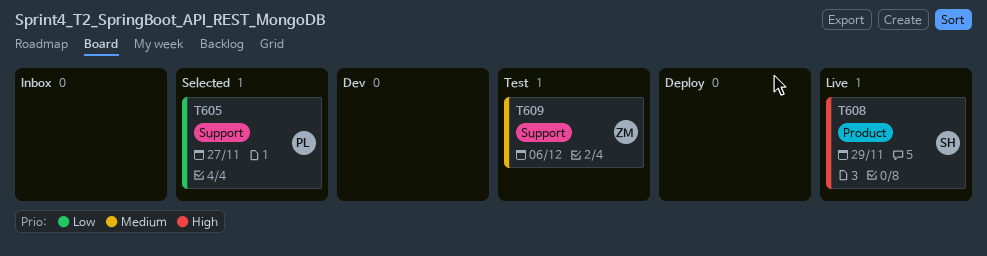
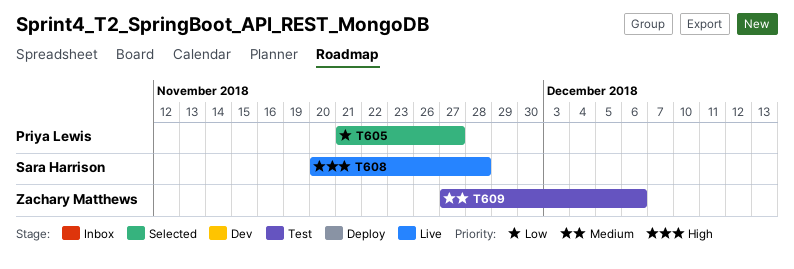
T608, due: Nov 29 -> Nov 28

